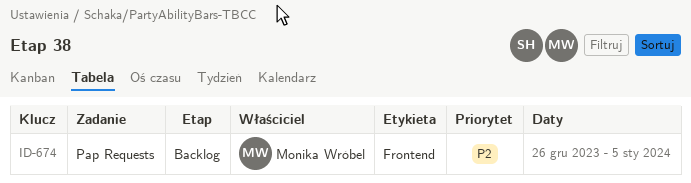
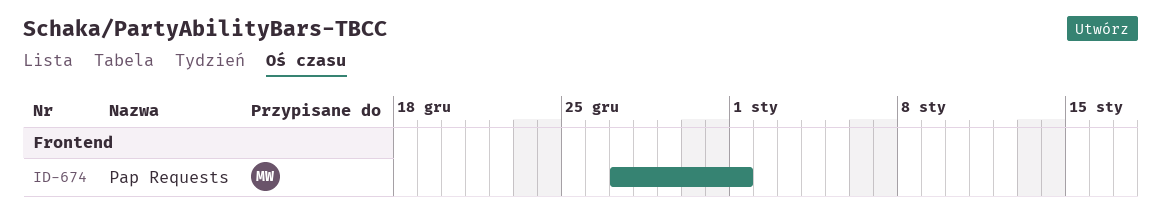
ID-674, start: Dec 26 -> Dec 27
ID-674, due: Jan 5 -> Jan 1

